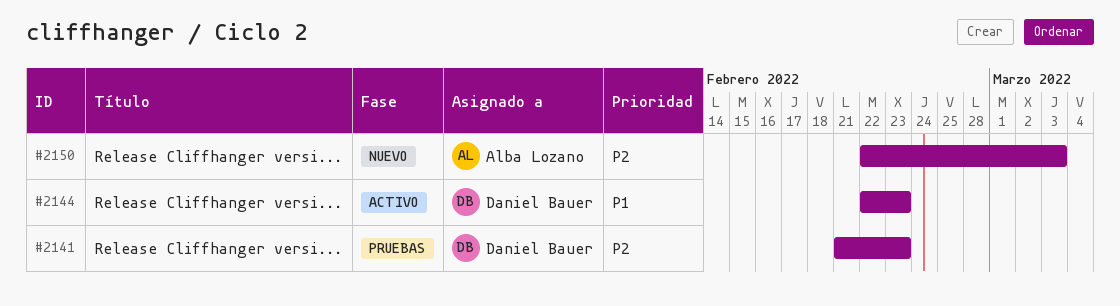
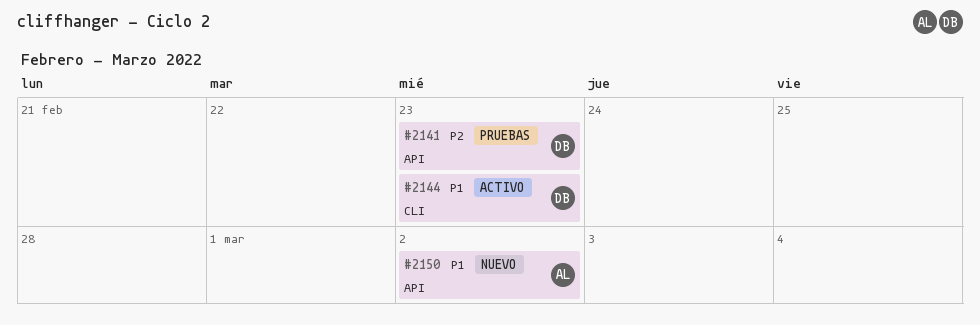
#2150, priority: P2 -> P1
#2150, due: Mar 3 -> Mar 2

